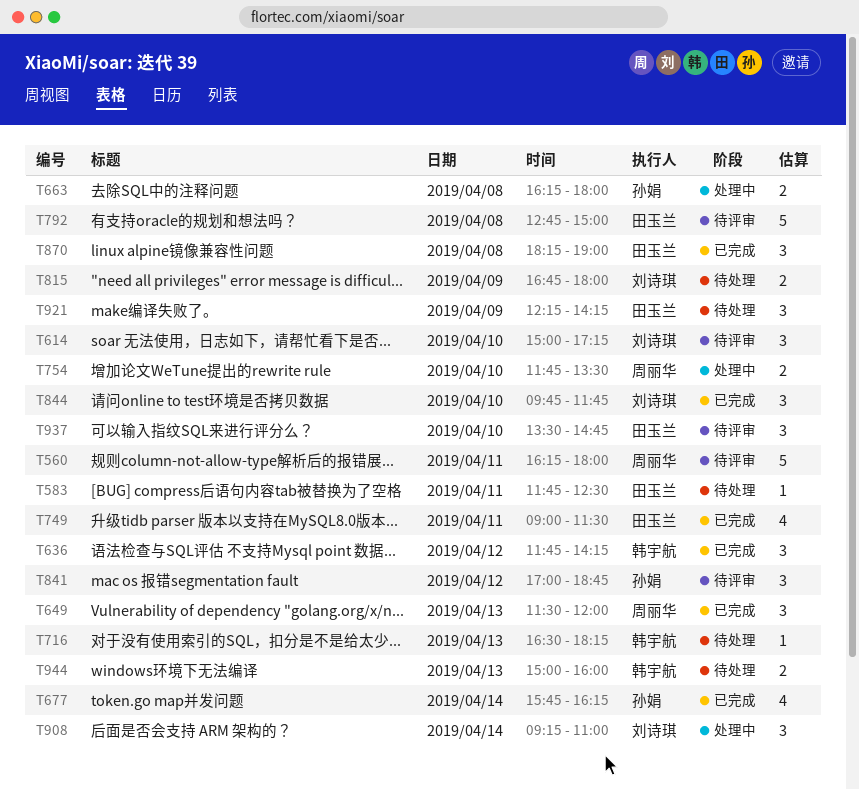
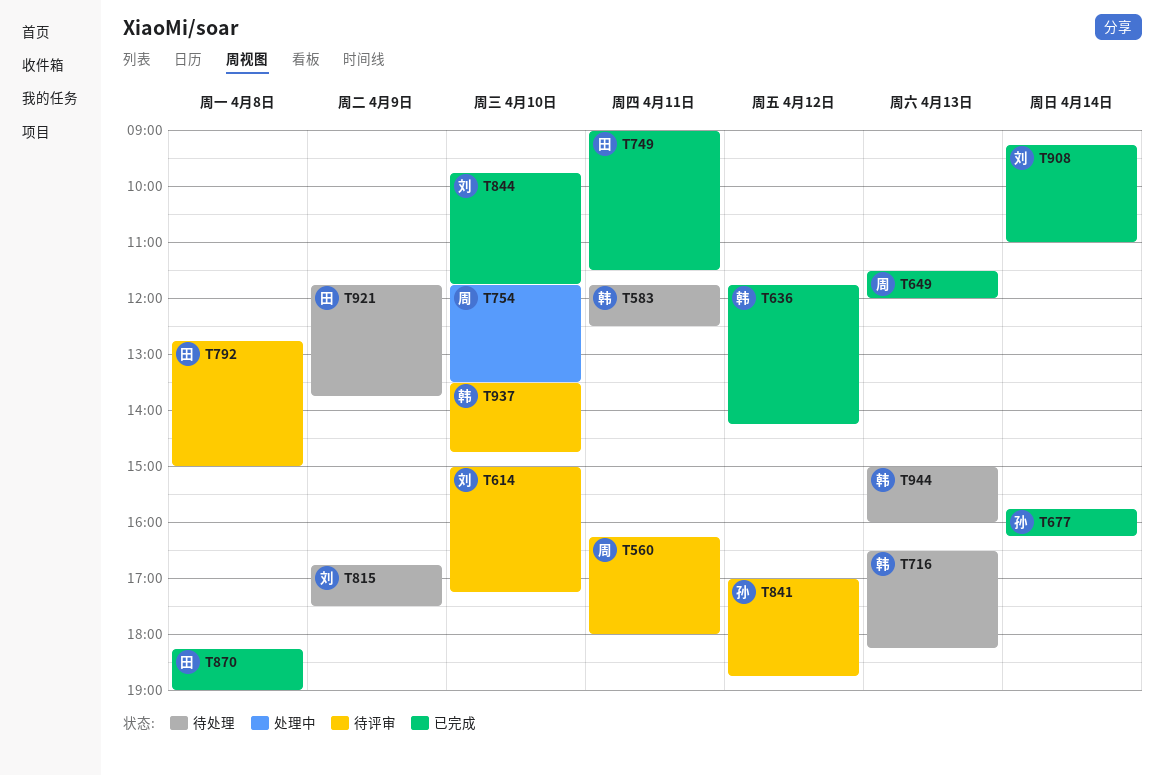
T583, owner: 田玉兰 -> 韩宇航
T663: present -> none
T815, ends: 18:00 -> 17:30
T908, status: 处理中 -> 已完成
T921, begins: 12:15 -> 11:45
T921, ends: 14:15 -> 13:45
T937, owner: 田玉兰 -> 韩宇航

